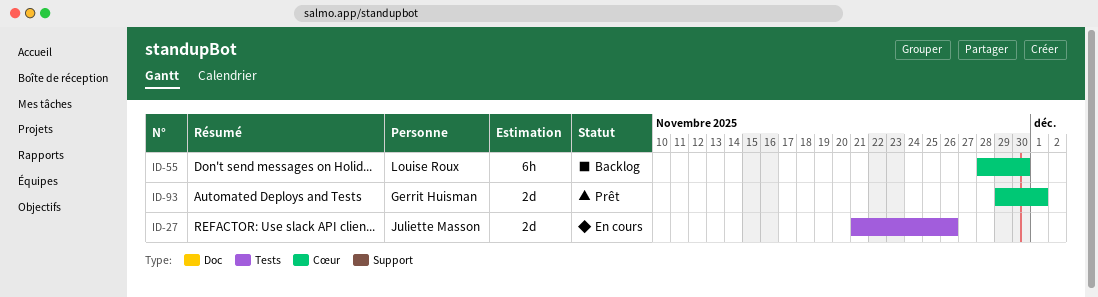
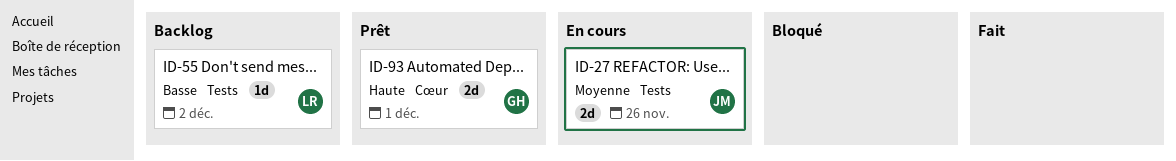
ID-55, label: Cœur -> Tests
ID-55, estimate: 6h -> 1d
ID-55, due: Nov 30 -> Dec 2

